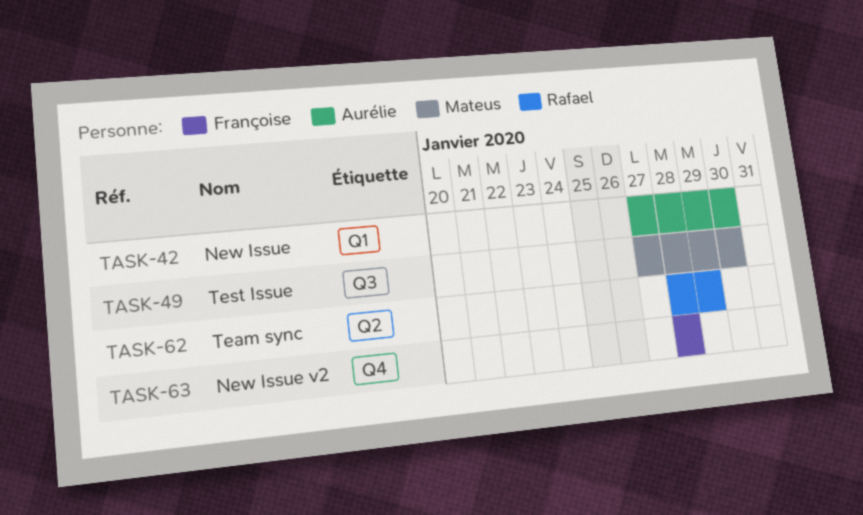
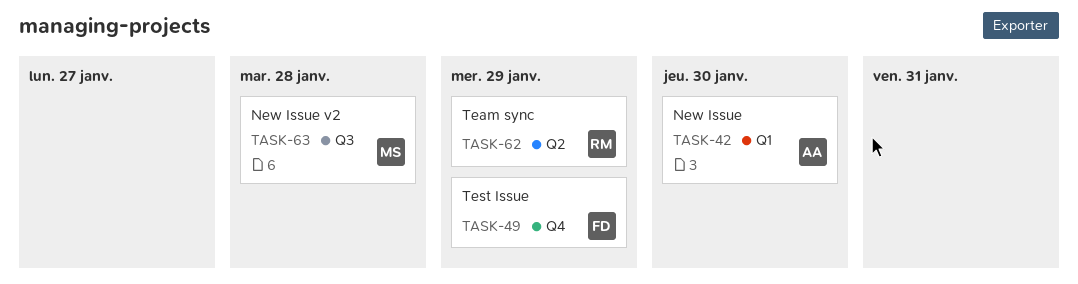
TASK-49, owner: Mateus -> Françoise
TASK-49, label: Q3 -> Q4
TASK-49, due: Jan 30 -> Jan 29
TASK-63, owner: Françoise -> Mateus
TASK-63, label: Q4 -> Q3

